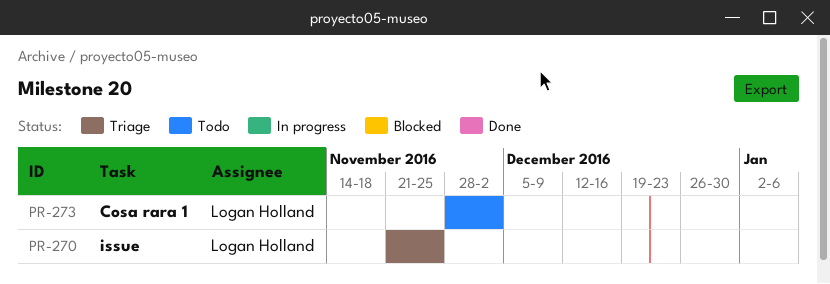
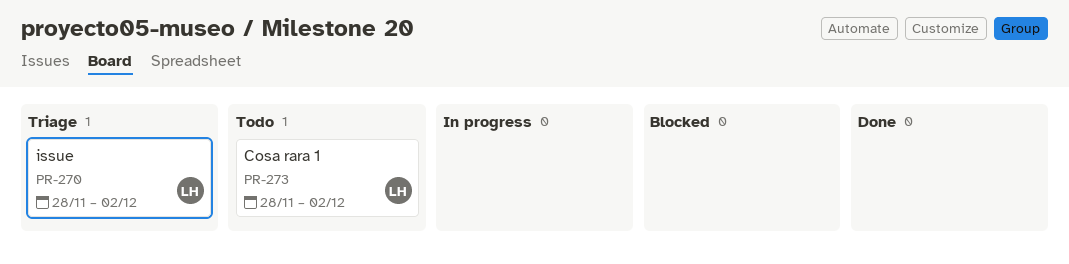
PR-270, start: Nov 21 -> Nov 28
PR-270, due: Nov 25 -> Dec 2

